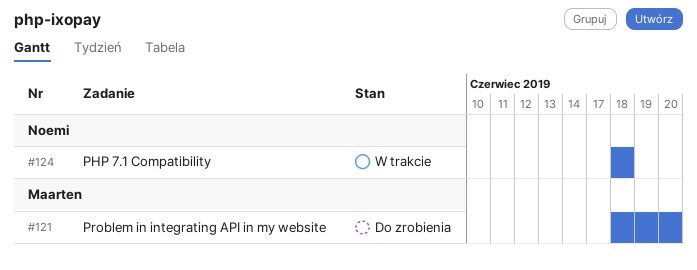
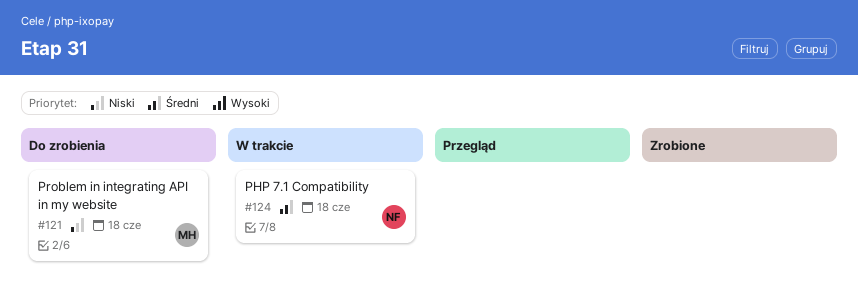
#121, due: Jun 20 -> Jun 18

